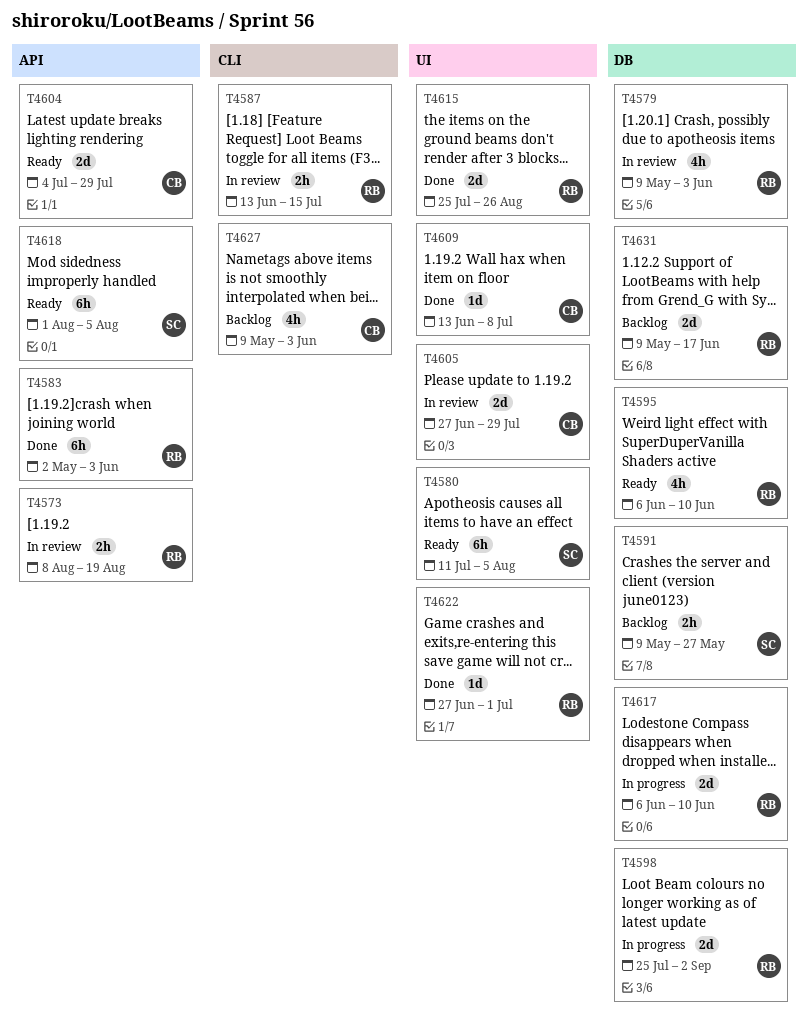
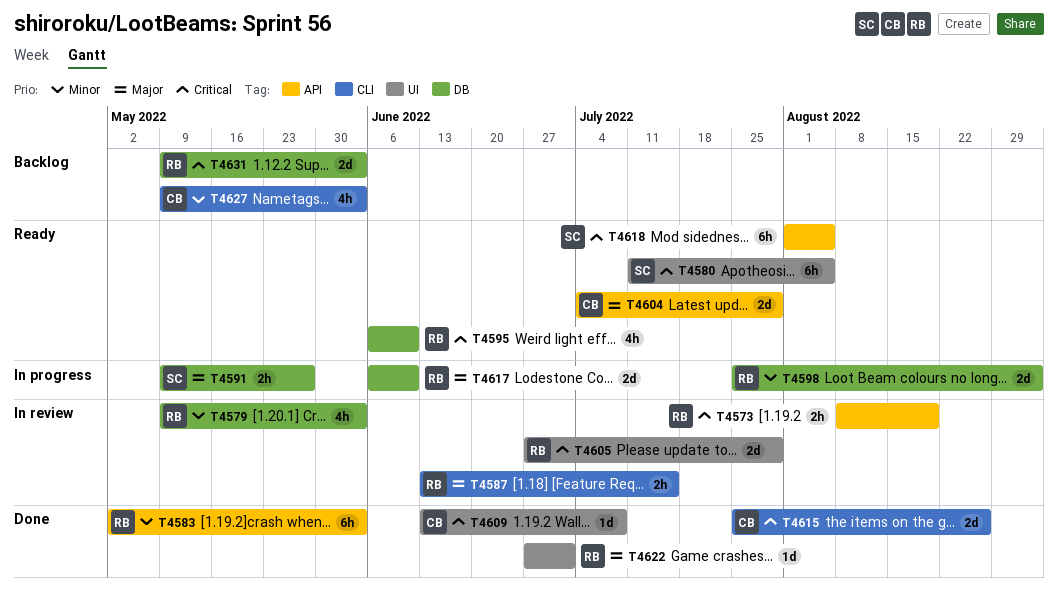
T4591, status: Backlog -> In progress
T4605, owner: CB -> RB
T4615, owner: RB -> CB
T4615, label: UI -> CLI
T4631, due: Jun 17 -> Jun 3

